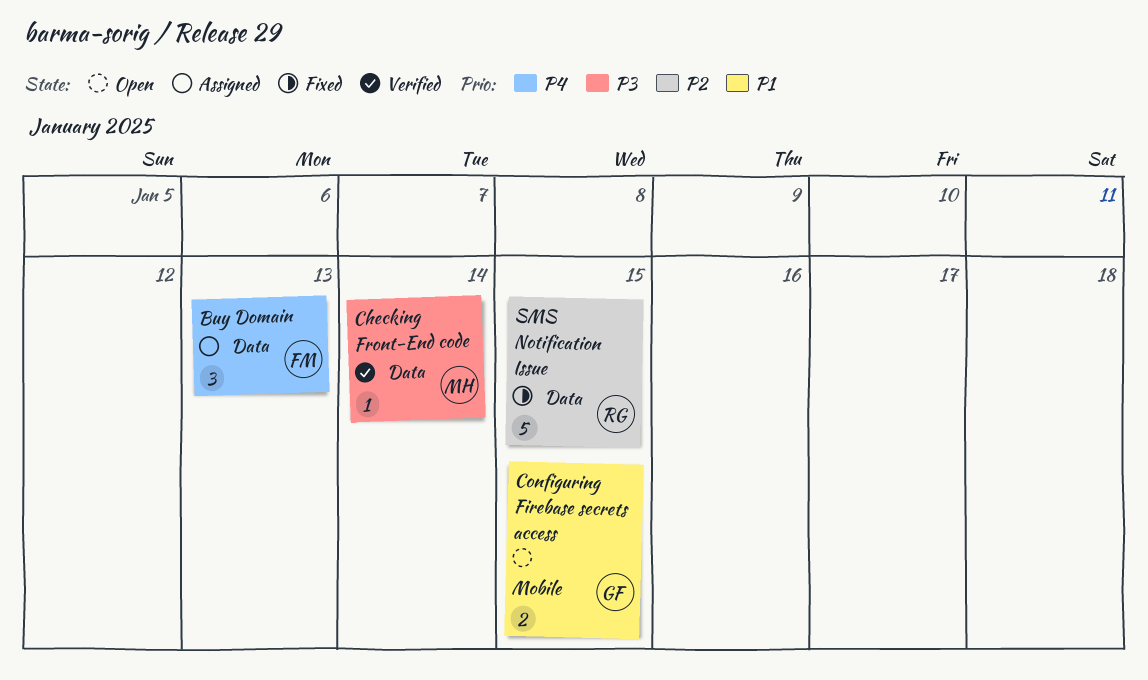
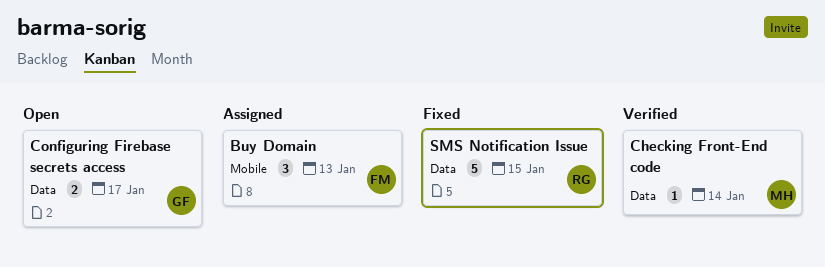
Buy Domain, label: Data -> Mobile
Configuring Firebase secrets access, label: Mobile -> Data
Configuring Firebase secrets access, due: Jan 15 -> Jan 17

